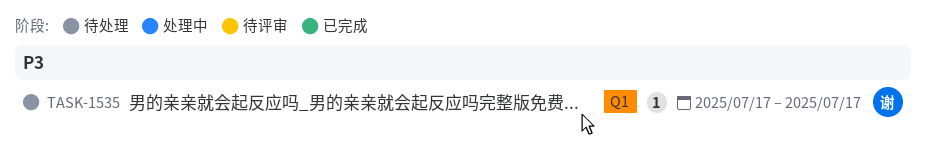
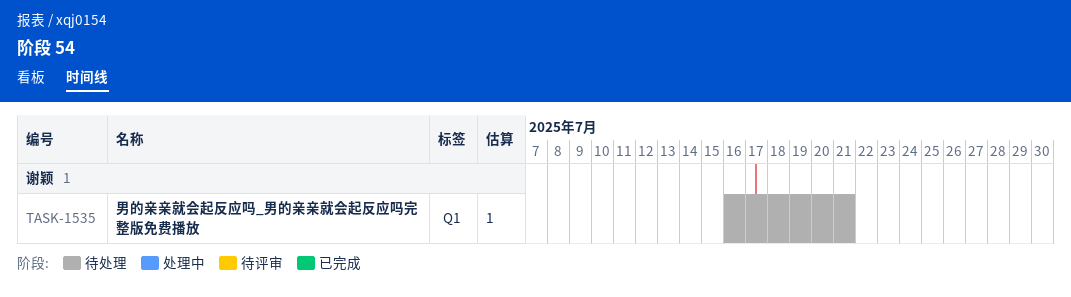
TASK-1535, start: Jul 17 -> Jul 16
TASK-1535, due: Jul 17 -> Jul 21

